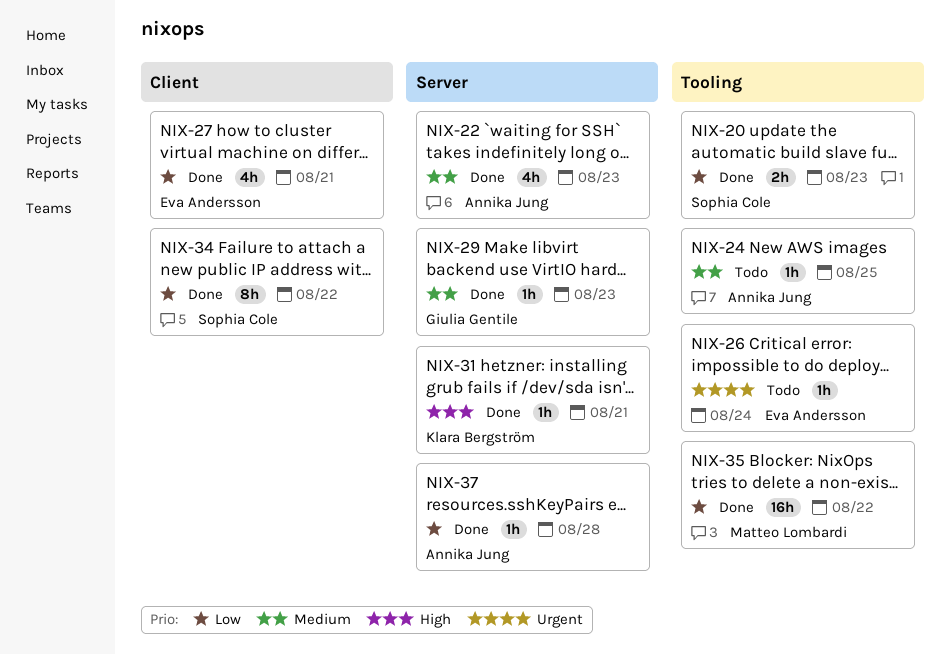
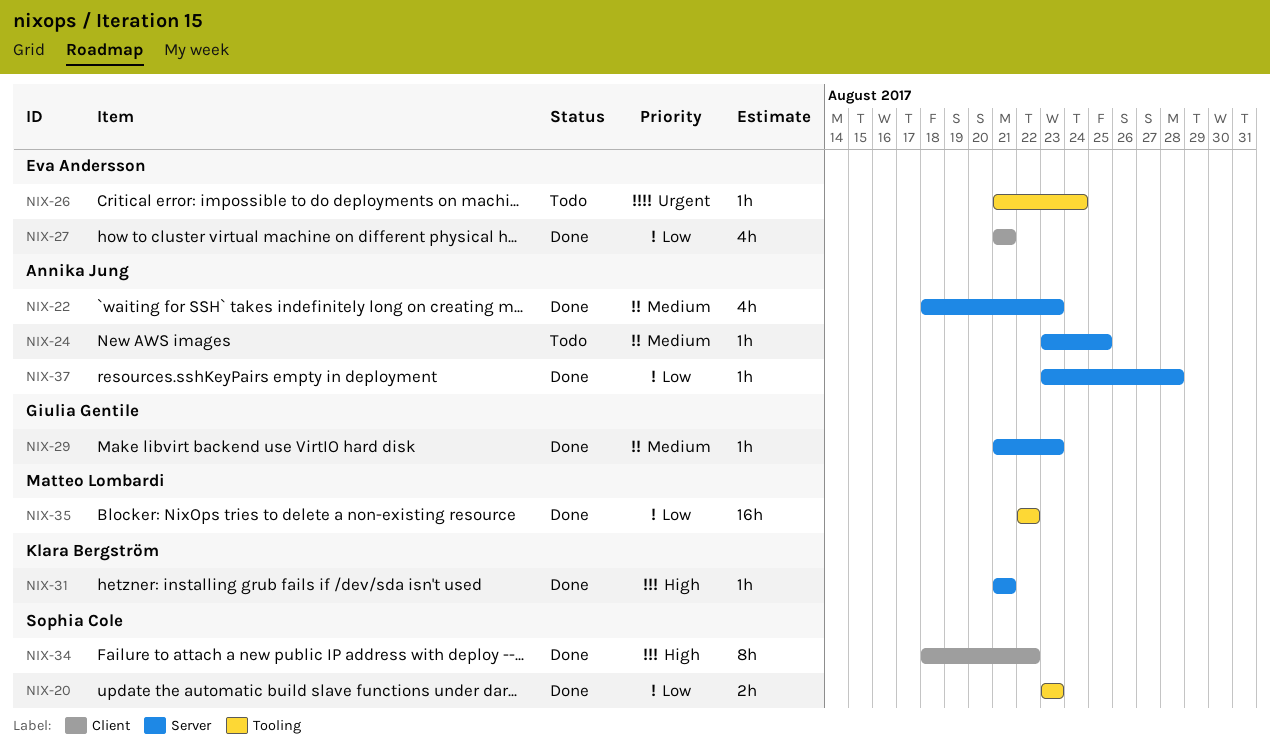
NIX-24, label: Tooling -> Server
NIX-34, priority: Low -> High

